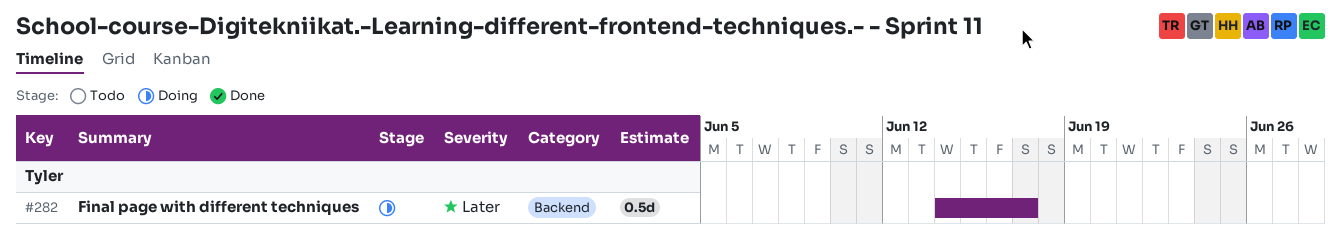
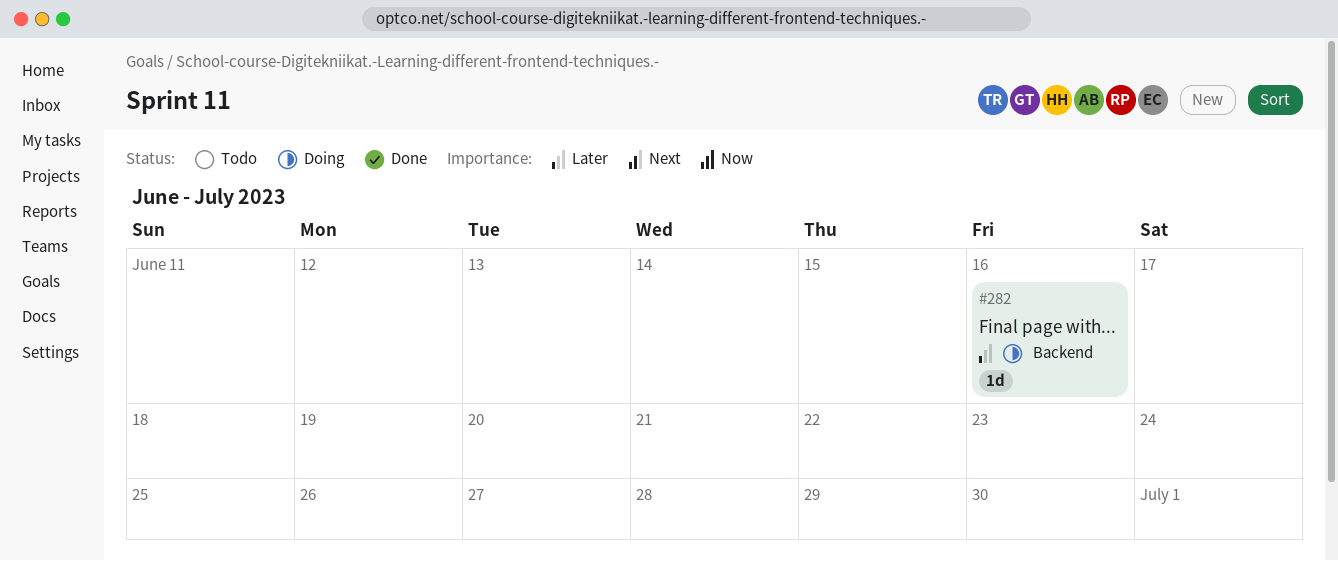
#282, estimate: 0.5d -> 1d
#282, due: Jun 17 -> Jun 16

